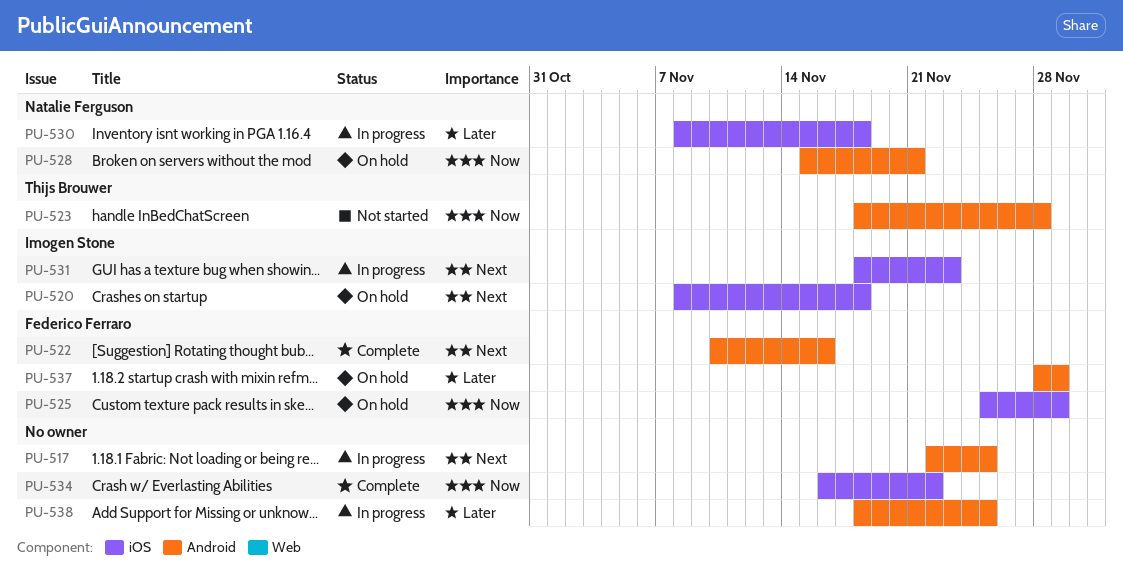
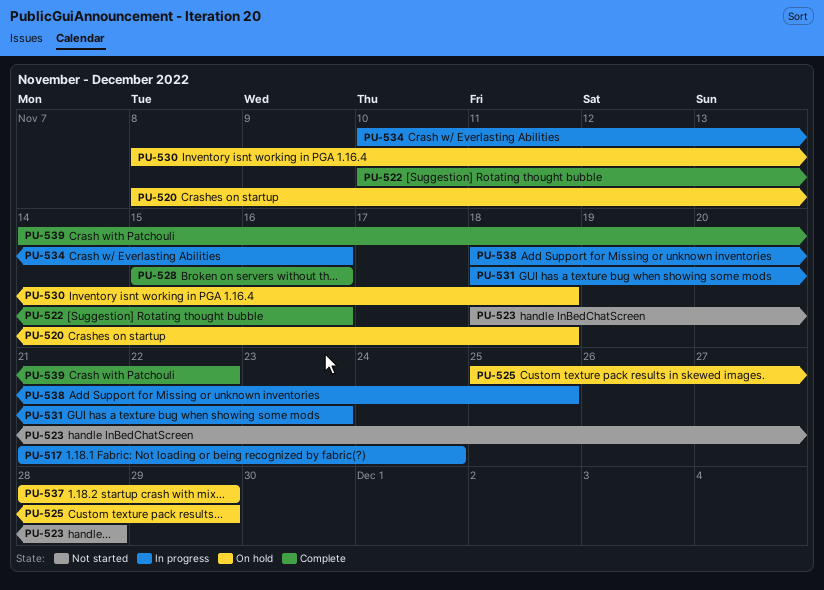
PU-517, start: Nov 22 -> Nov 21
PU-517, due: Nov 25 -> Nov 24
PU-528, status: On hold -> Complete
PU-528, due: Nov 21 -> Nov 16
PU-530, status: In progress -> On hold
PU-534, status: Complete -> In progress
PU-534, start: Nov 16 -> Nov 10
PU-534, due: Nov 22 -> Nov 16
PU-539: none -> present

